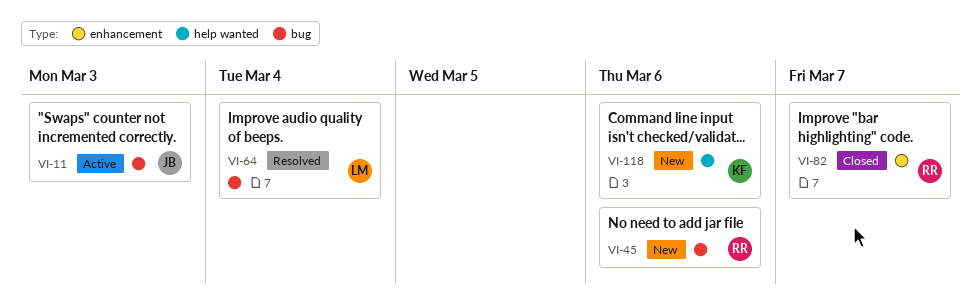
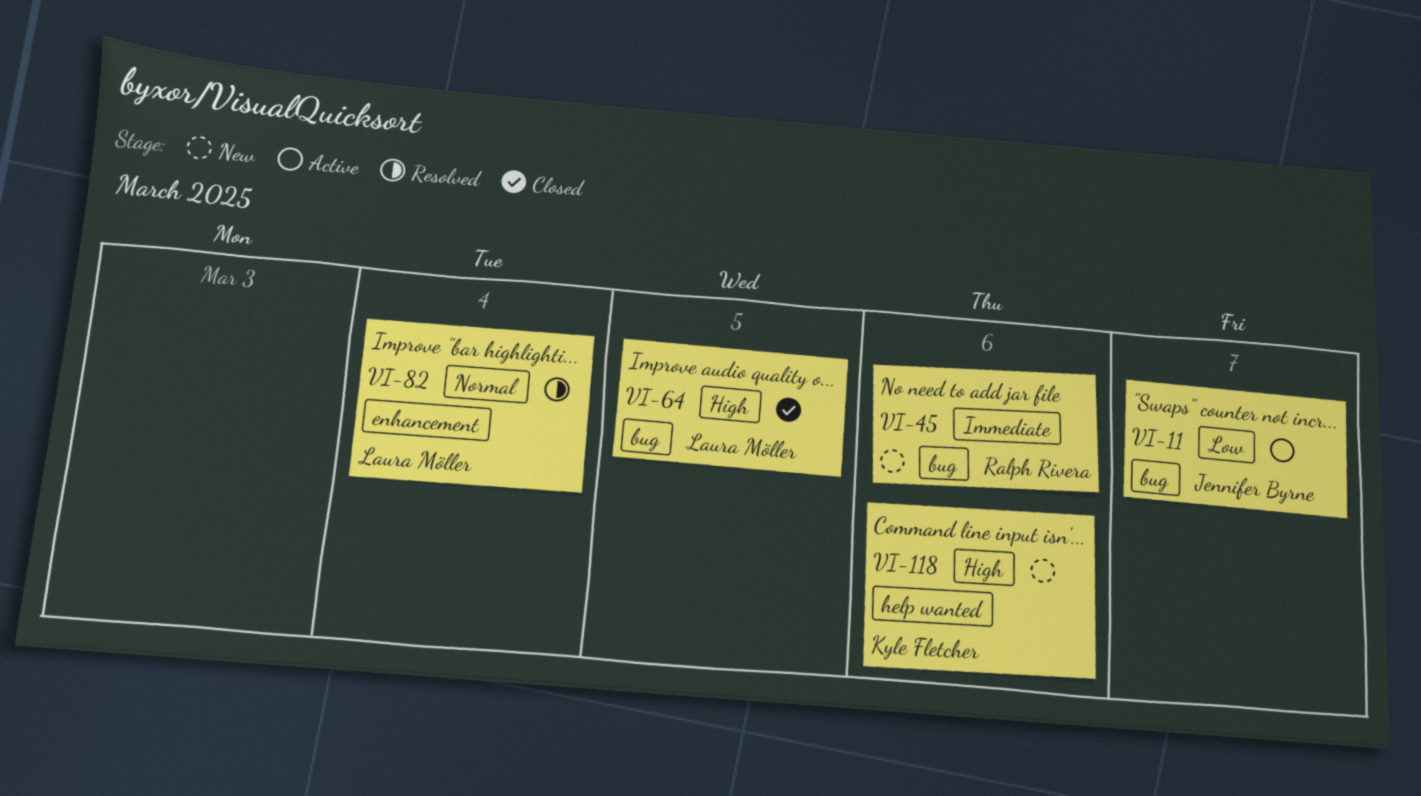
VI-11, due: Mar 3 -> Mar 7
VI-64, status: Resolved -> Closed
VI-64, due: Mar 4 -> Mar 5
VI-82, status: Closed -> Resolved
VI-82, owner: Ralph Rivera -> Laura Möller
VI-82, due: Mar 7 -> Mar 4

